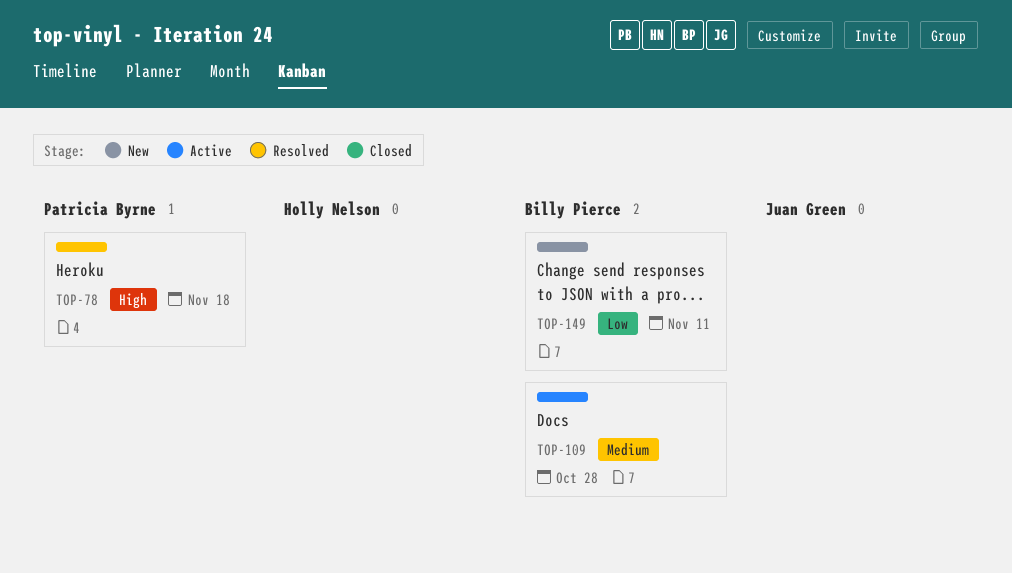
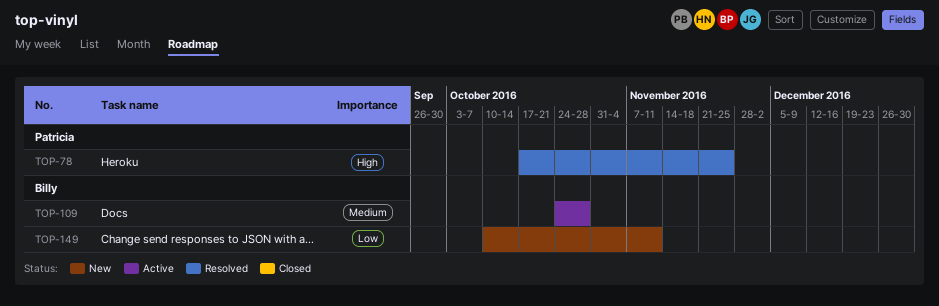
TOP-78, due: Nov 18 -> Nov 25

